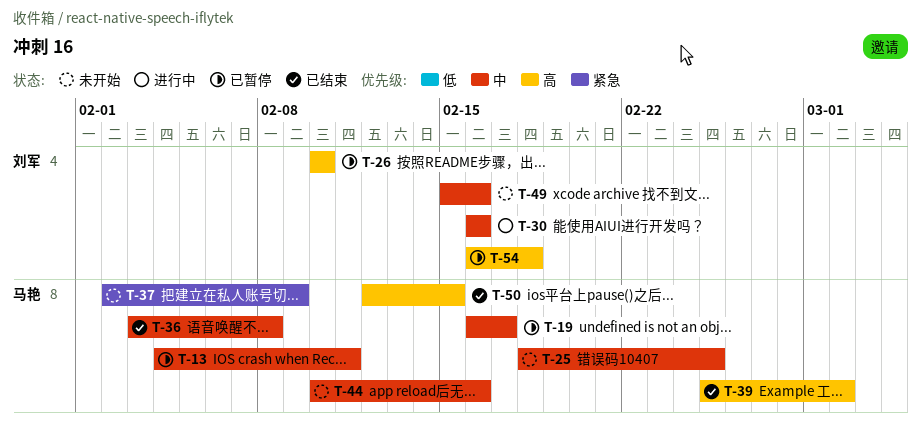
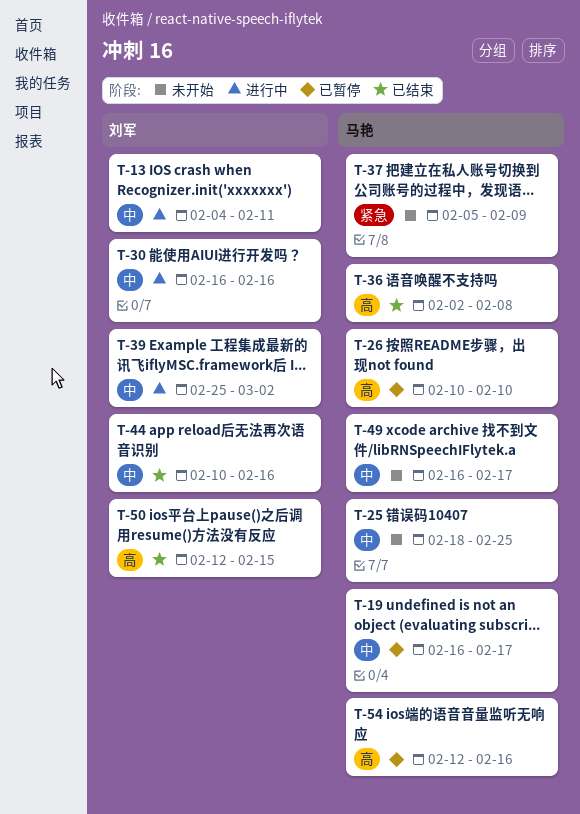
T-13, status: 已暂停 -> 进行中
T-13, owner: 马艳 -> 刘军
T-26, owner: 刘军 -> 马艳
T-36, priority: 中 -> 高
T-36, start: Feb 3 -> Feb 2
T-37, start: Feb 2 -> Feb 5
T-39, status: 已结束 -> 进行中
T-39, owner: 马艳 -> 刘军
T-39, priority: 高 -> 中
T-44, status: 未开始 -> 已结束
T-44, owner: 马艳 -> 刘军
T-49, owner: 刘军 -> 马艳
T-49, start: Feb 15 -> Feb 16
T-49, due: Feb 16 -> Feb 17
T-50, owner: 马艳 -> 刘军
T-54, owner: 刘军 -> 马艳
T-54, start: Feb 16 -> Feb 12
T-54, due: Feb 18 -> Feb 16

